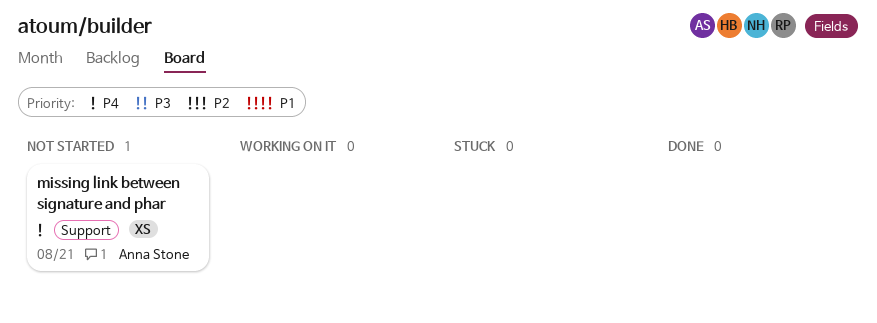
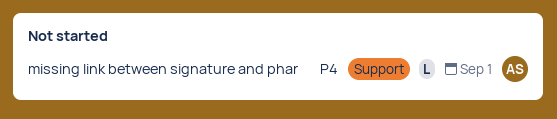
missing link between signature and phar, estimate: XS -> L
missing link between signature and phar, due: Aug 21 -> Sep 1

